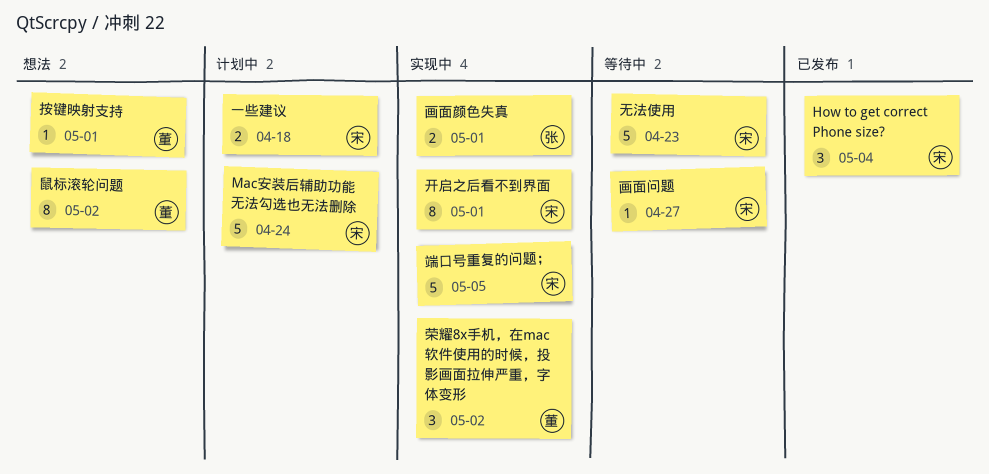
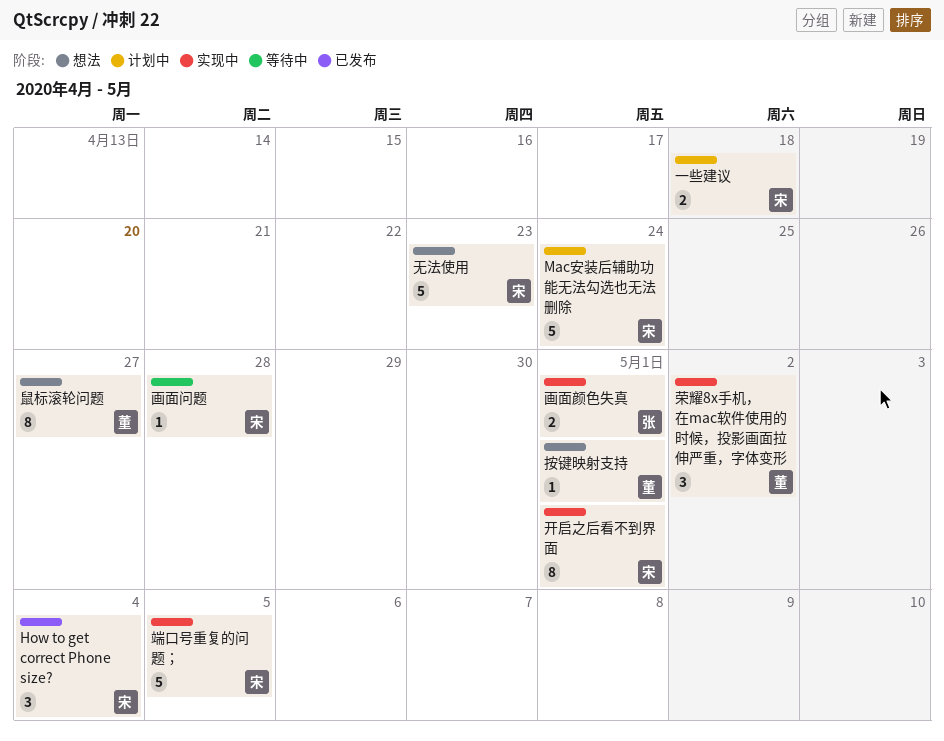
无法使用, status: 等待中 -> 想法
画面问题, due: Apr 27 -> Apr 28
鼠标滚轮问题, due: May 2 -> Apr 27

